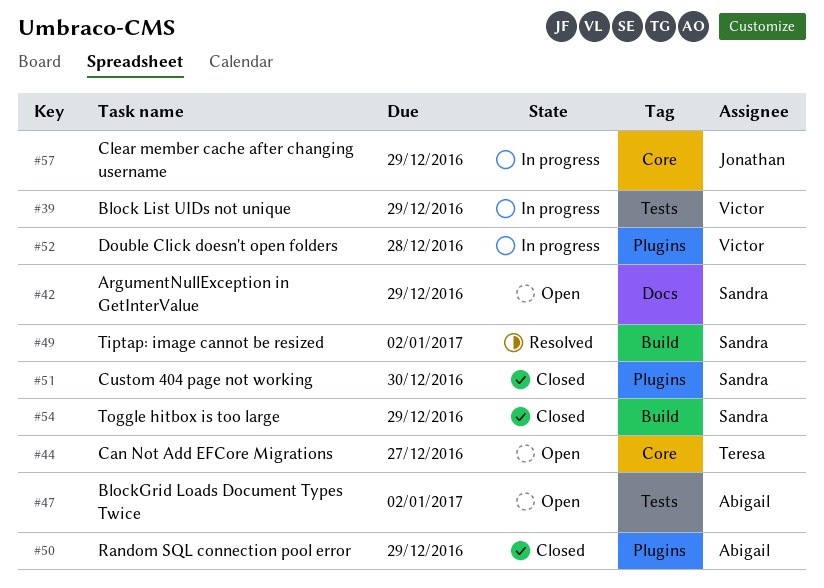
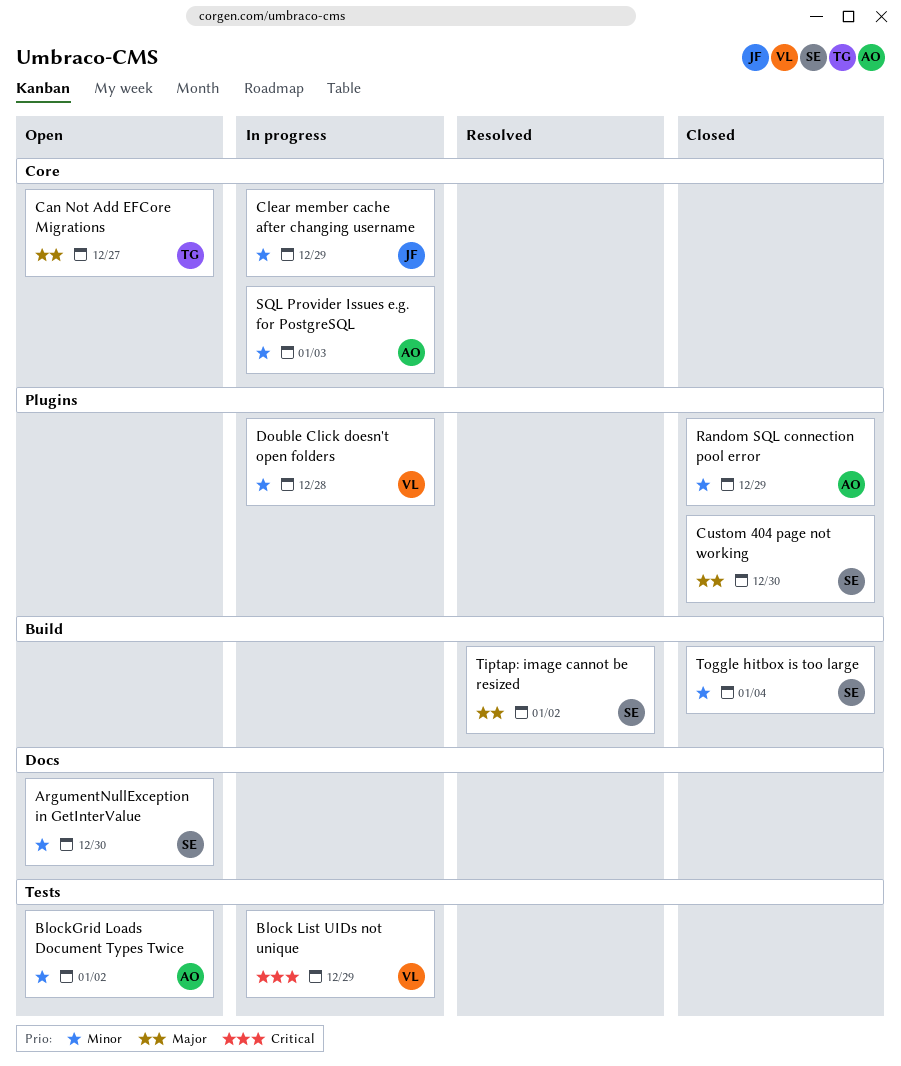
ArgumentNullException in GetInterValue, due: Dec 29 -> Dec 30
SQL Provider Issues e.g. for PostgreSQL: none -> present
Toggle hitbox is too large, due: Dec 29 -> Jan 4

